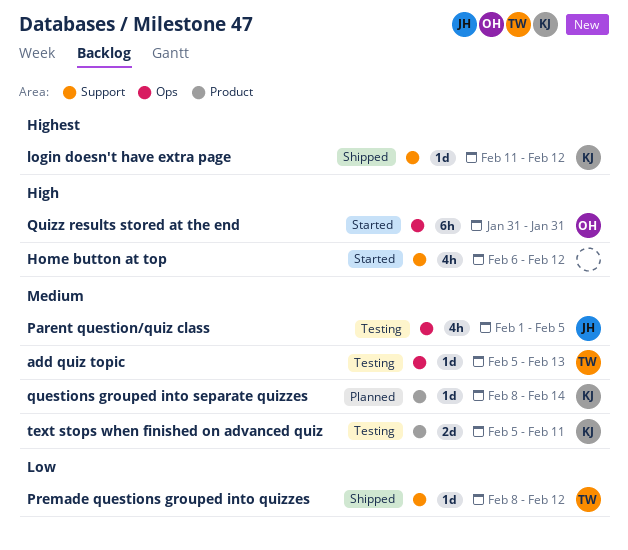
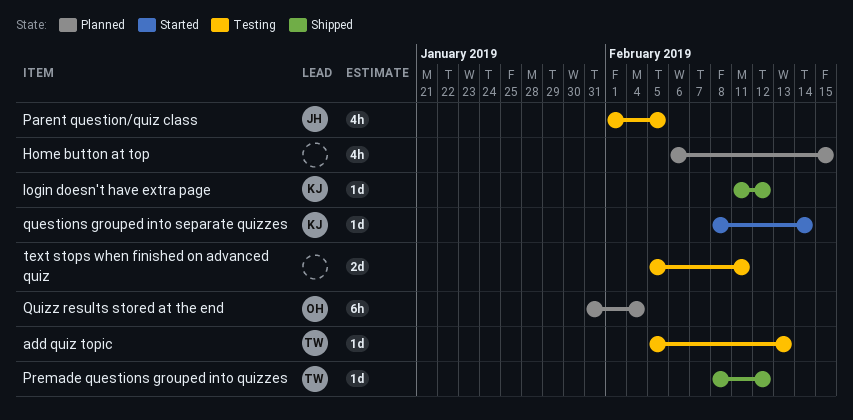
Home button at top, status: Started -> Planned
Home button at top, due: Feb 12 -> Feb 15
questions grouped into separate quizzes, status: Planned -> Started
Quizz results stored at the end, status: Started -> Planned
Quizz results stored at the end, due: Jan 31 -> Feb 4
text stops when finished on advanced quiz, owner: KJ -> none

